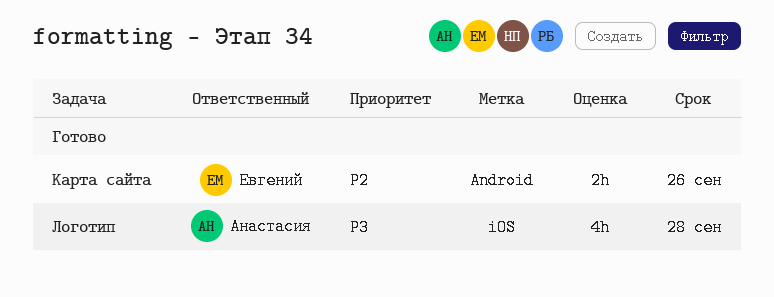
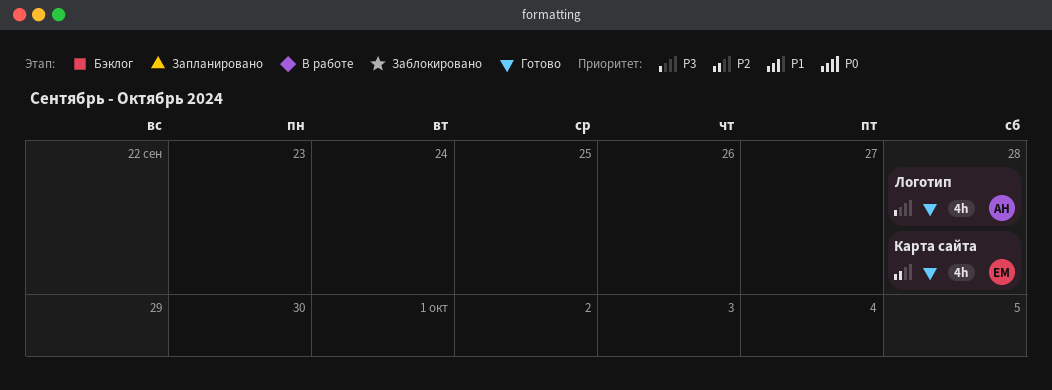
Карта сайта, estimate: 2h -> 4h
Карта сайта, due: Sep 26 -> Sep 28

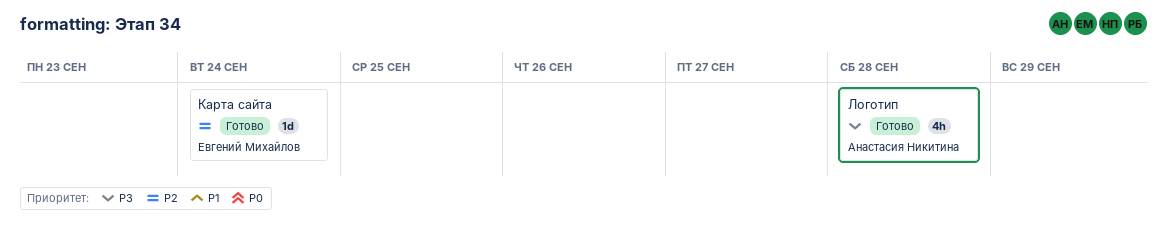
Карта сайта, estimate: 4h -> 1d
Карта сайта, due: Sep 28 -> Sep 24

